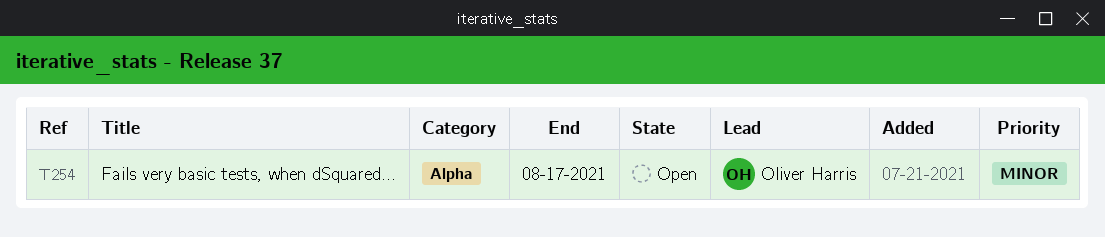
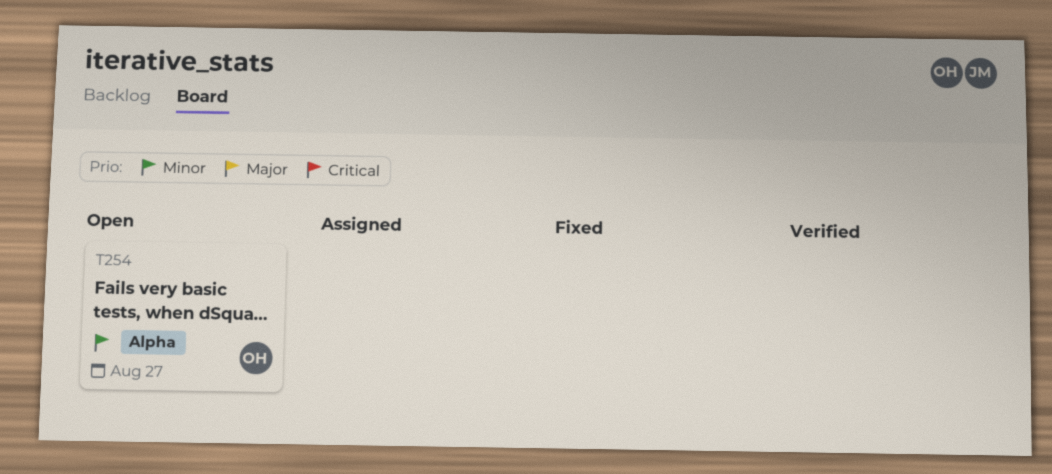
T254, due: Aug 17 -> Aug 27

